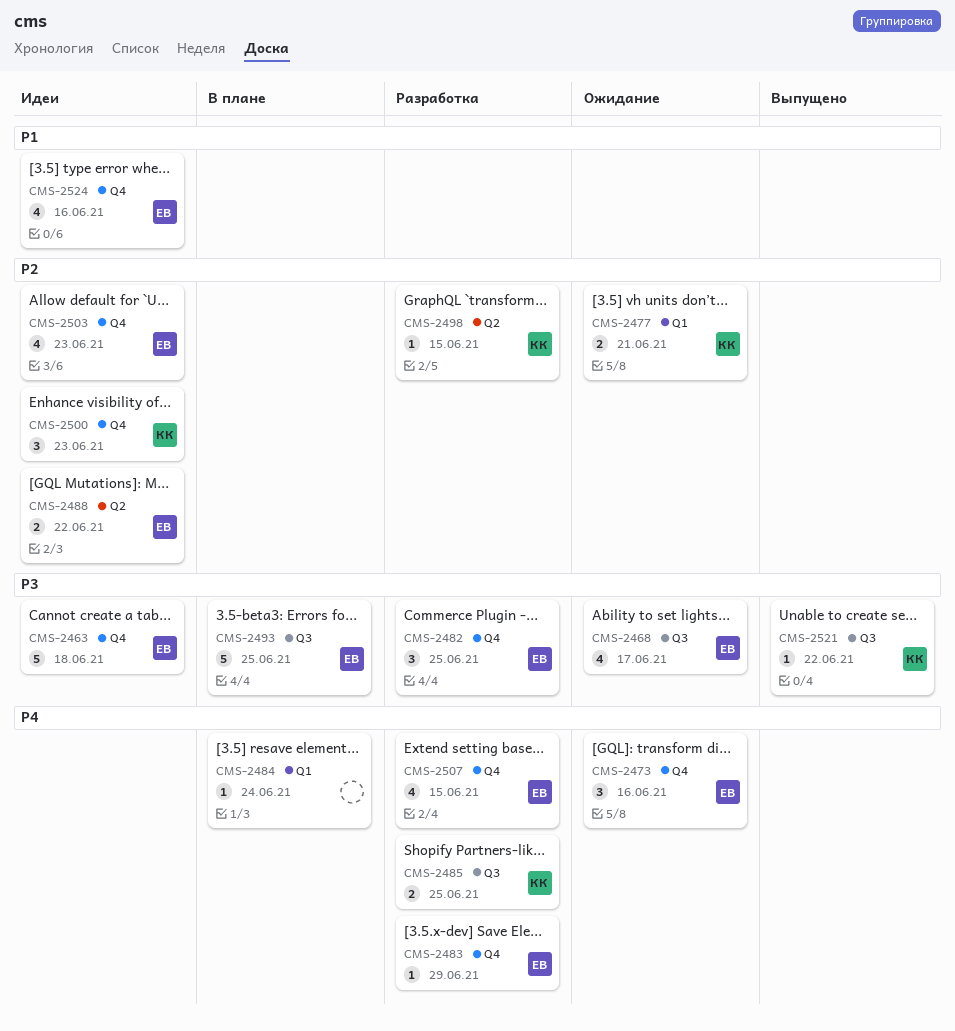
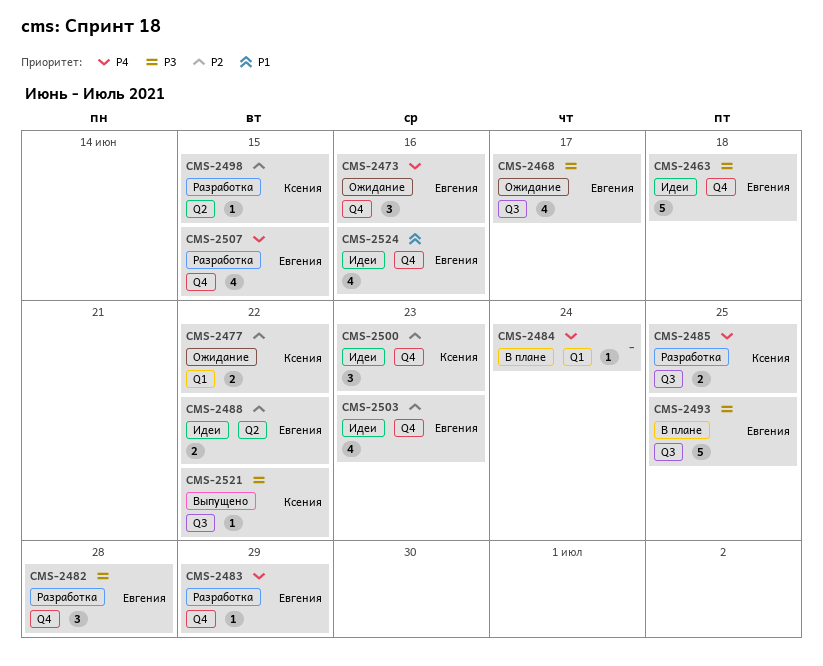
CMS-2477, due: Jun 21 -> Jun 22
CMS-2482, due: Jun 25 -> Jun 28

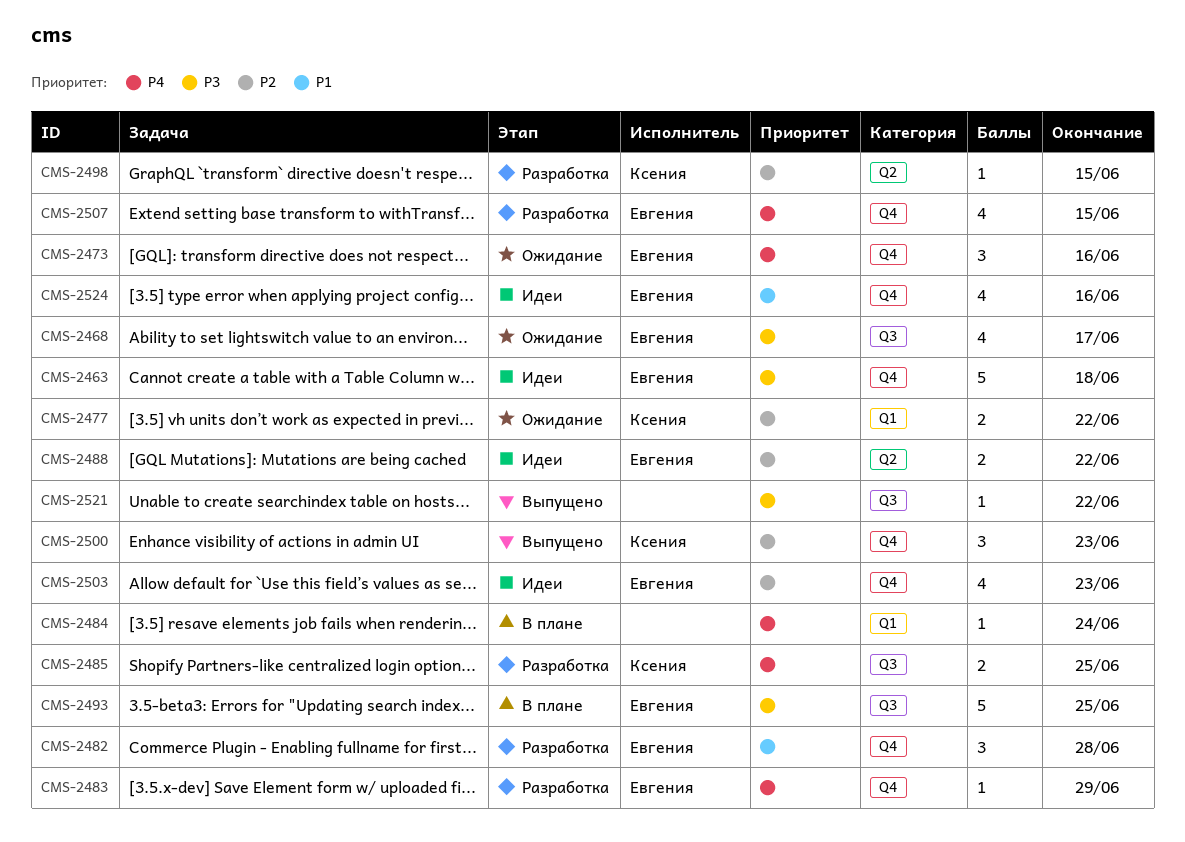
CMS-2482, priority: P3 -> P1
CMS-2500, status: Идеи -> Выпущено
CMS-2521, owner: Ксения -> none

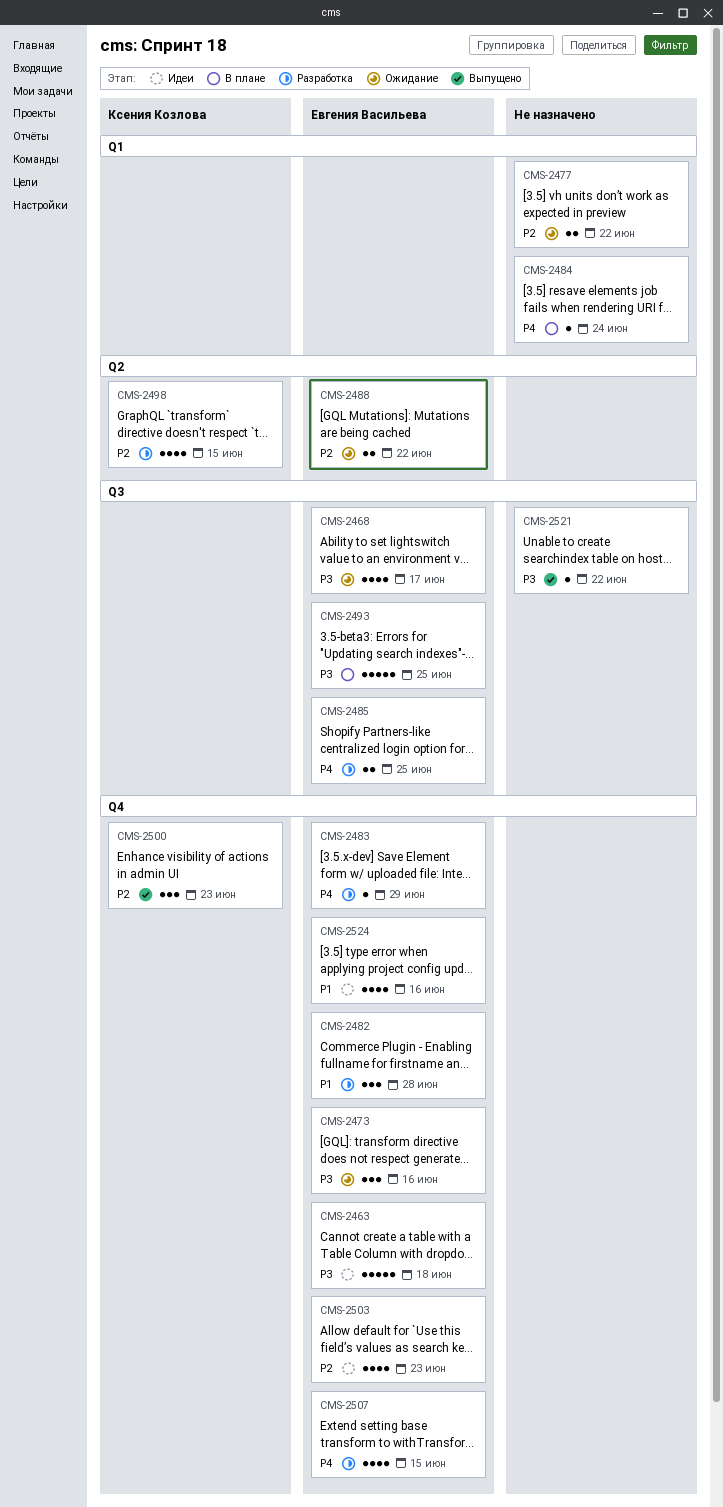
CMS-2473, priority: P4 -> P3
CMS-2477, owner: Ксения Козлова -> none
CMS-2485, owner: Ксения Козлова -> Евгения Васильева
CMS-2488, status: Идеи -> Ожидание
CMS-2498, estimate: 1 -> 4

